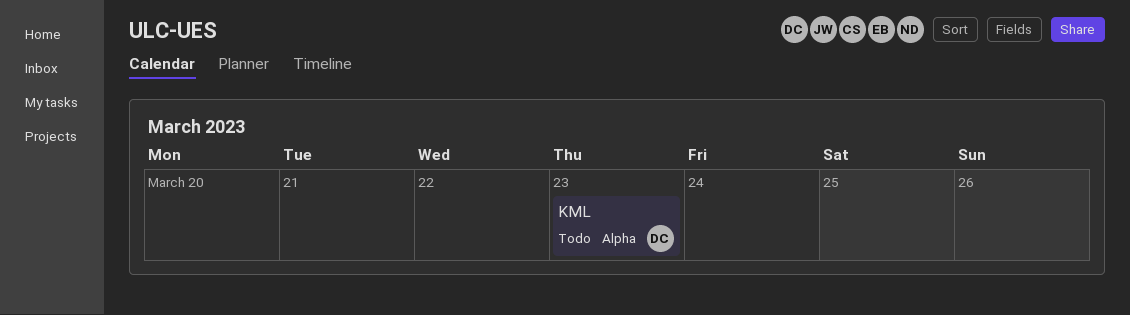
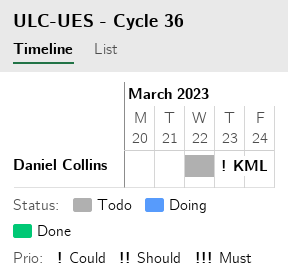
KML, due: Mar 23 -> Mar 22

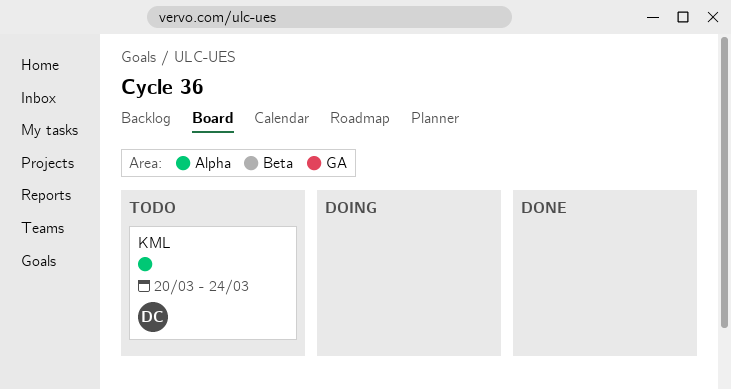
KML, start: Mar 22 -> Mar 20
KML, due: Mar 22 -> Mar 24

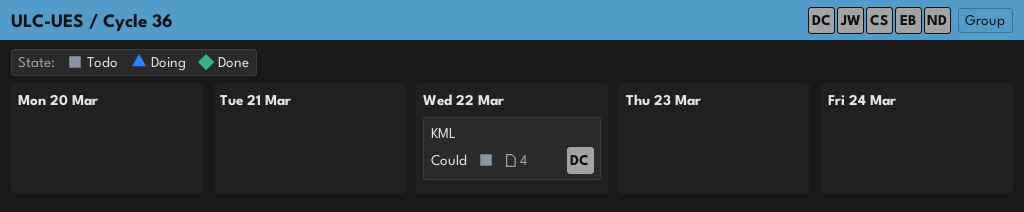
KML, due: Mar 24 -> Mar 22

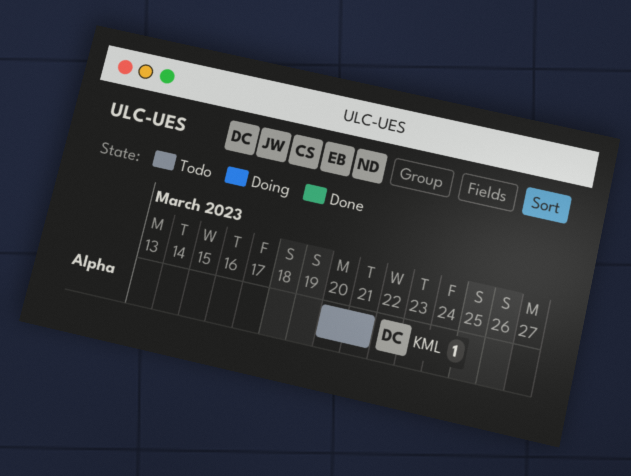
KML, due: Mar 22 -> Mar 21

